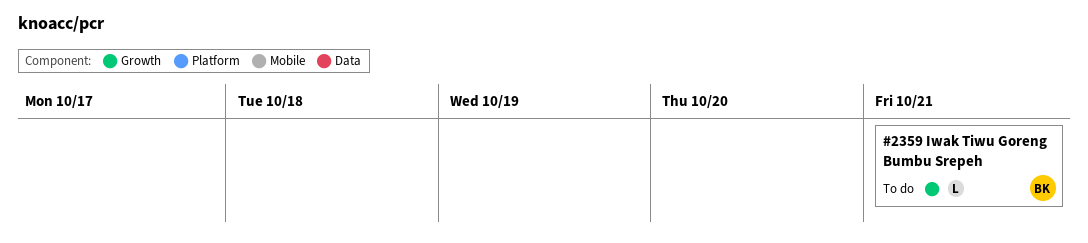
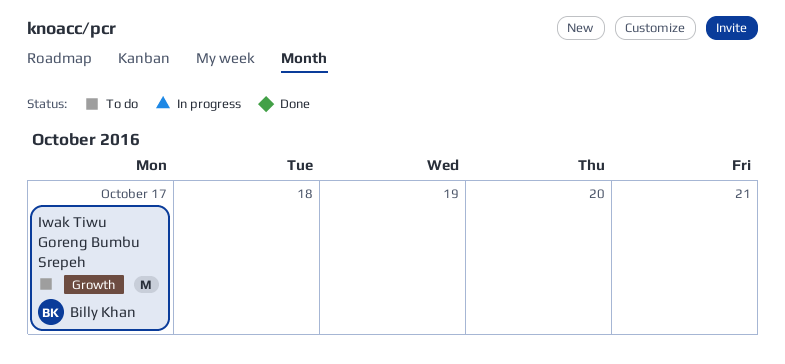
Iwak Tiwu Goreng Bumbu Srepeh, estimate: L -> M
Iwak Tiwu Goreng Bumbu Srepeh, due: Oct 21 -> Oct 17

